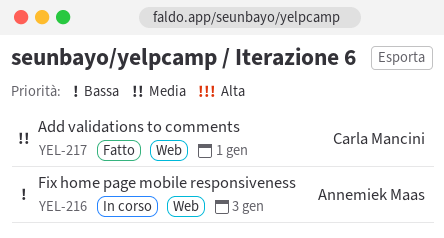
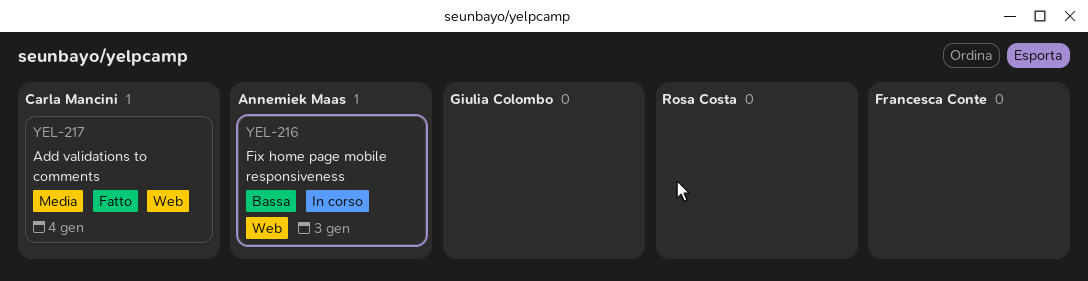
YEL-217, due: Jan 1 -> Jan 4

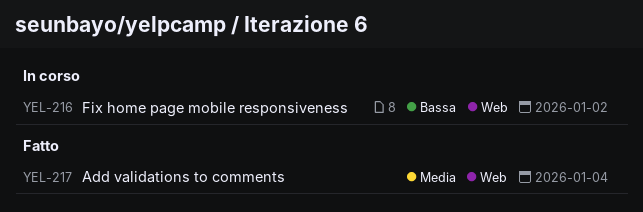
YEL-216, due: Jan 3 -> Jan 2

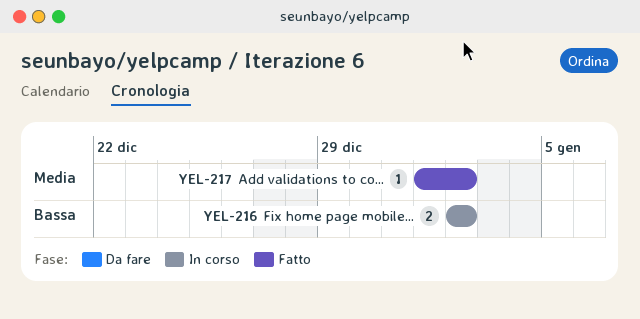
YEL-217, due: Jan 4 -> Jan 2

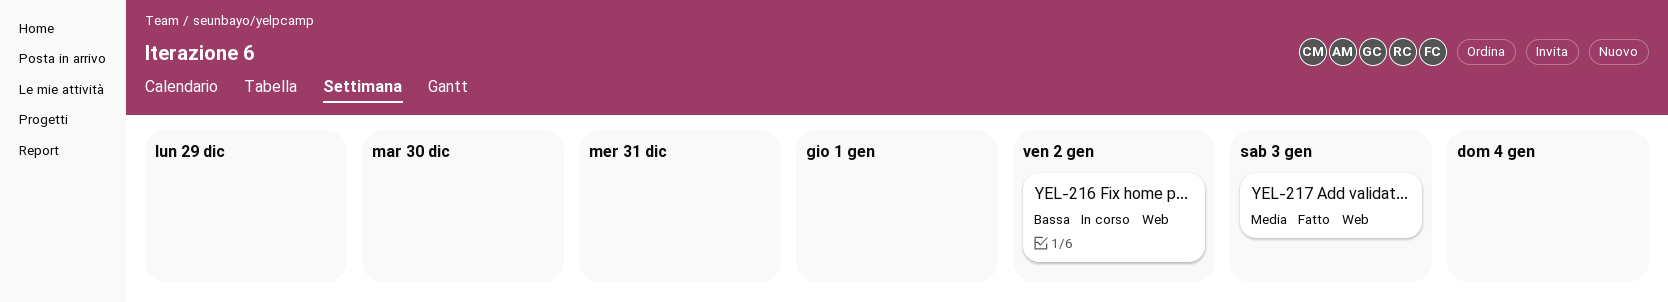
YEL-217, due: Jan 2 -> Jan 3

